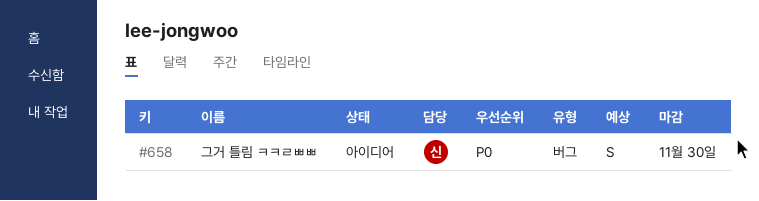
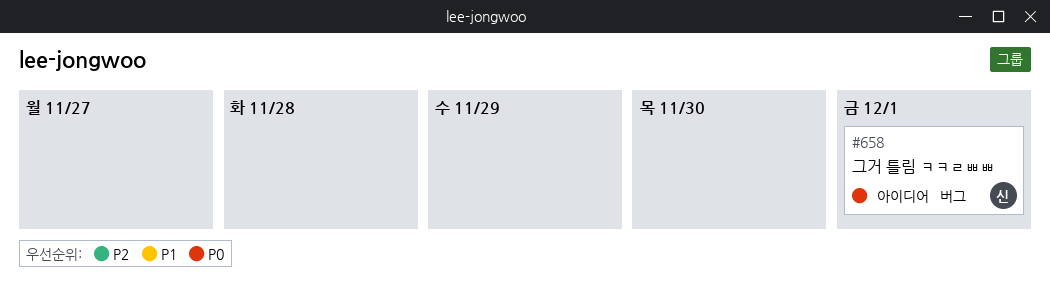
#658, due: Nov 30 -> Dec 1

